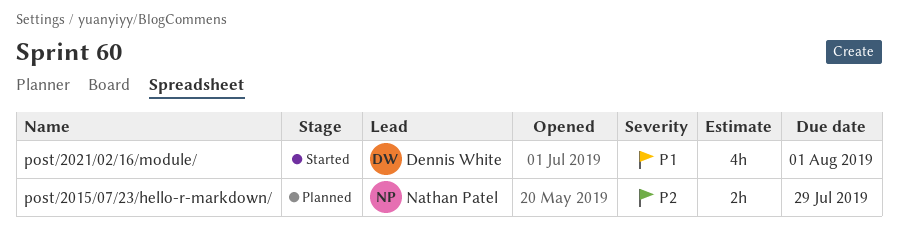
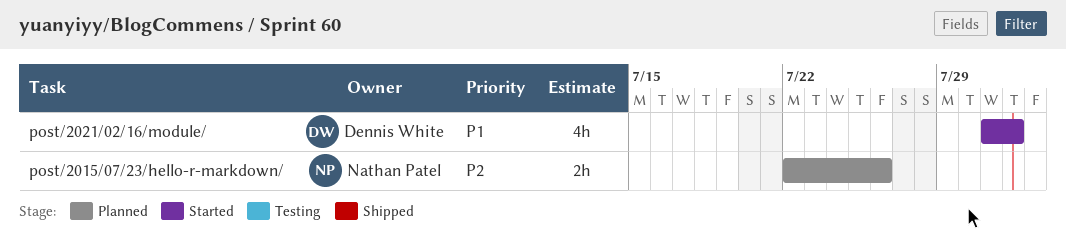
post/2015/07/23/hello-r-markdown/, due: Jul 29 -> Jul 26

